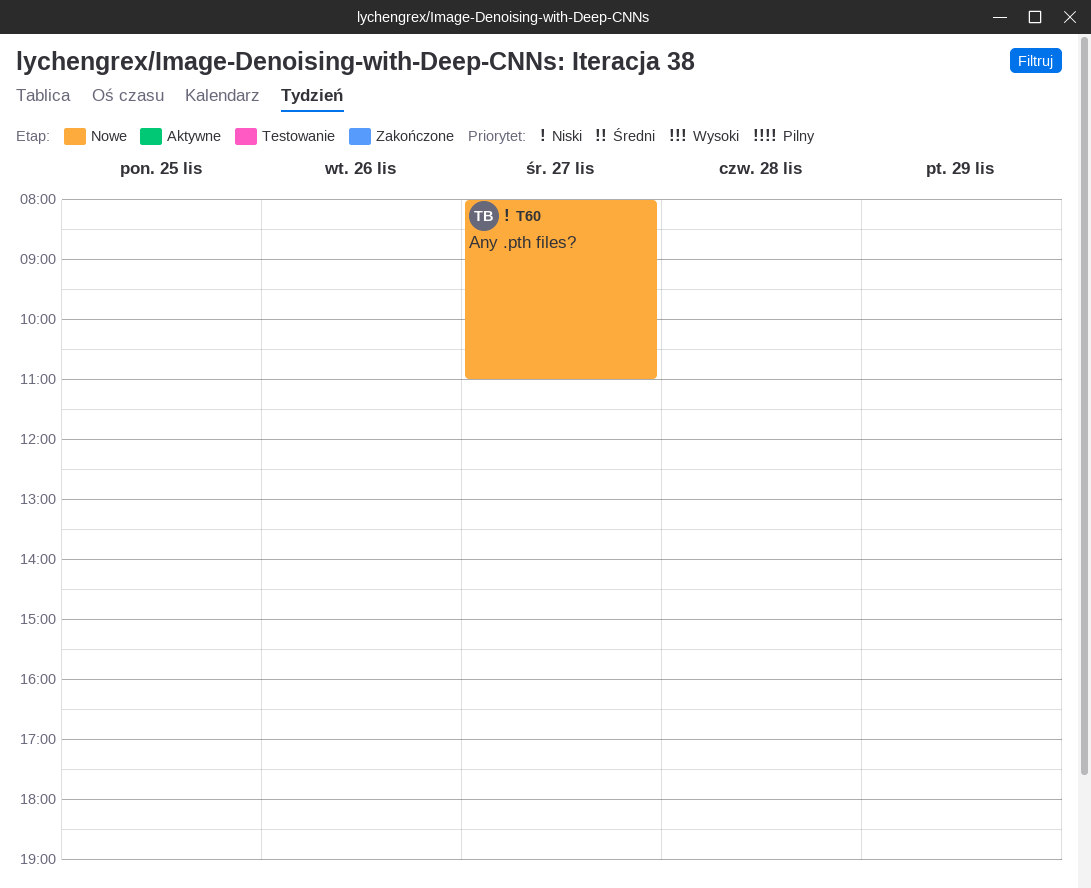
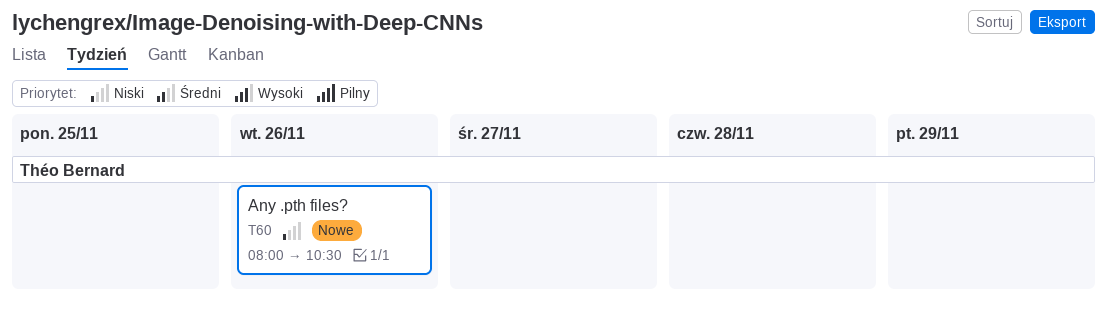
T60, day: Nov 27 -> Nov 26
T60, ends: 11:00 -> 10:30

